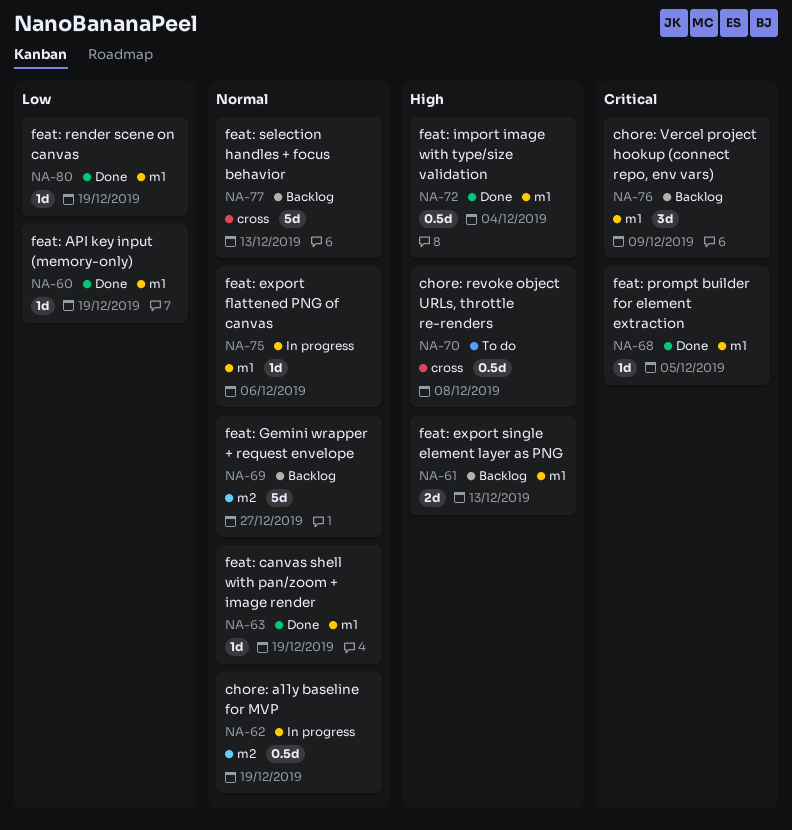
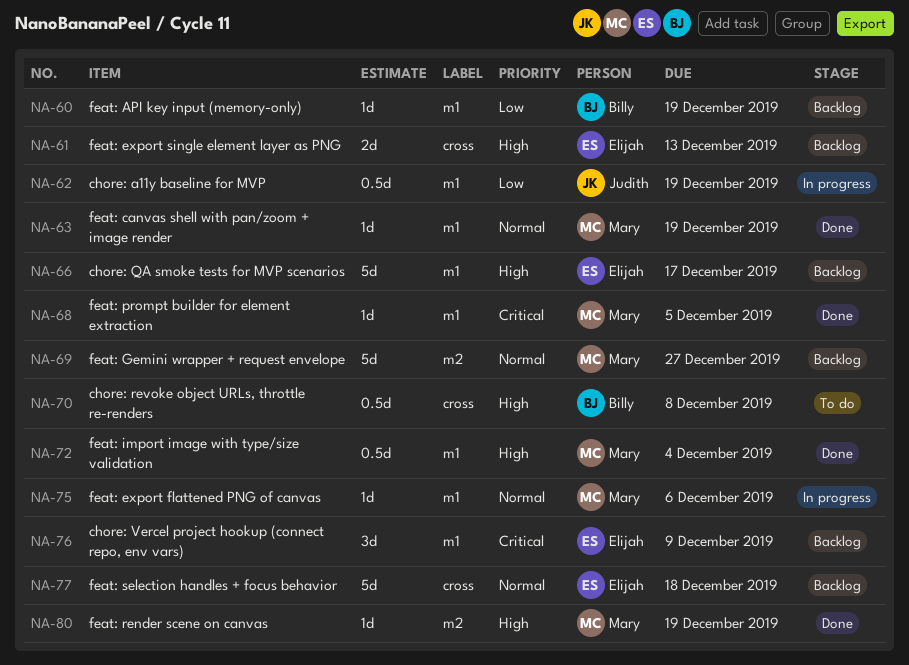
NA-60, status: Done -> Backlog
NA-61, label: m1 -> cross
NA-62, priority: Normal -> Low
NA-62, label: m2 -> m1
NA-66: none -> present
NA-77, due: Dec 13 -> Dec 18
NA-80, priority: Low -> High
NA-80, label: m1 -> m2

